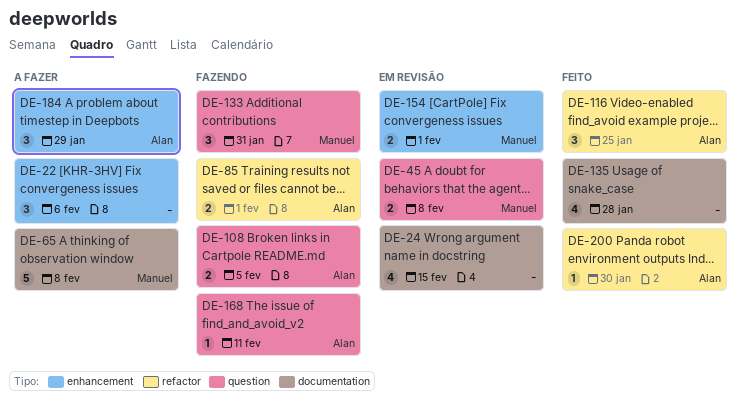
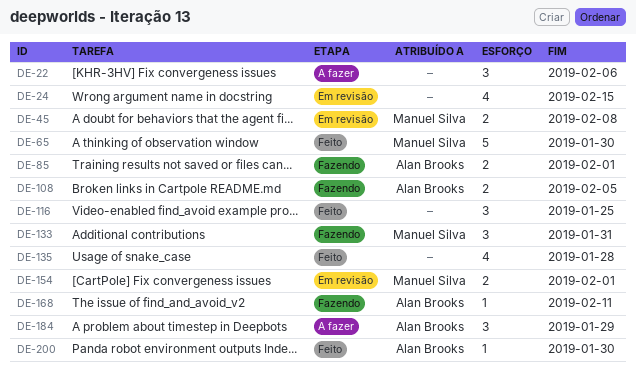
DE-65, status: A fazer -> Feito
DE-65, due: Feb 8 -> Jan 30
DE-116, owner: Alan Brooks -> none

